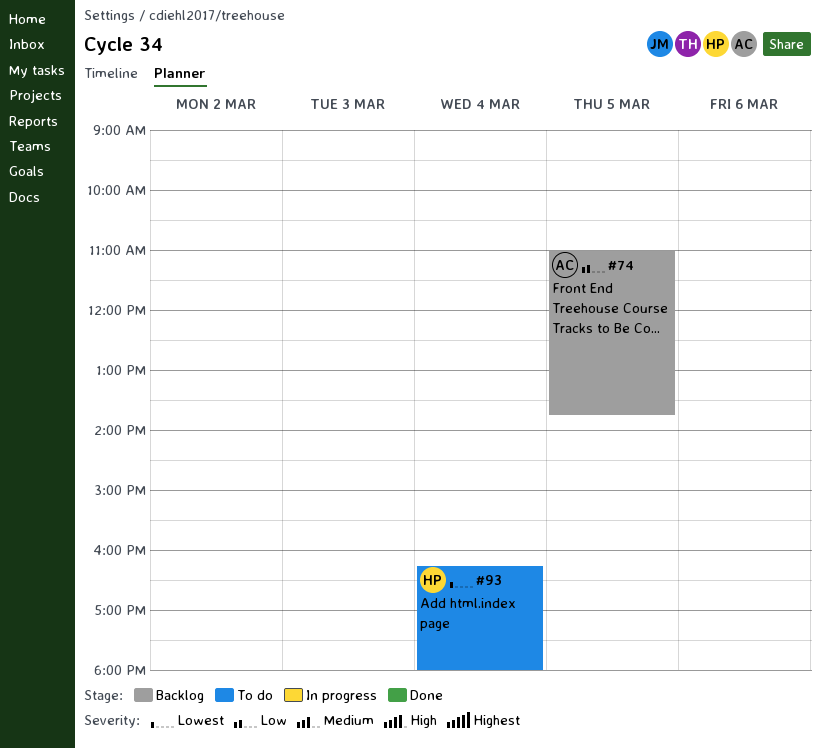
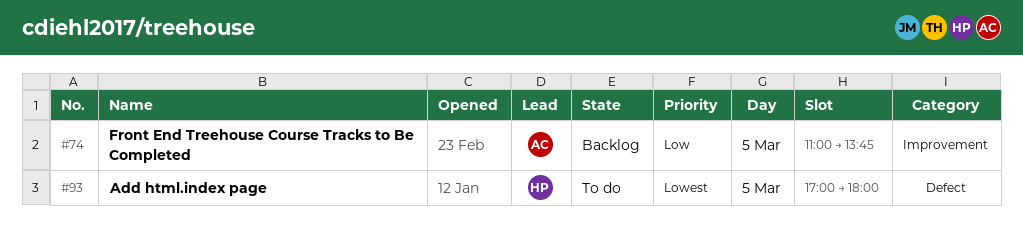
#93, day: Mar 4 -> Mar 5
#93, begins: 16:15 -> 17:00

